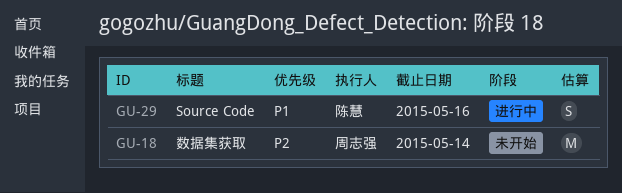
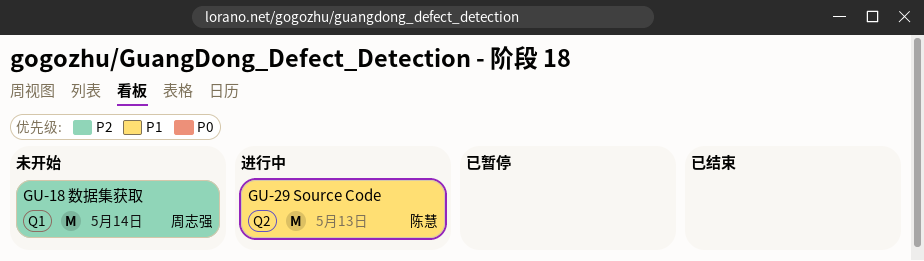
GU-29, estimate: S -> M
GU-29, due: May 16 -> May 13

